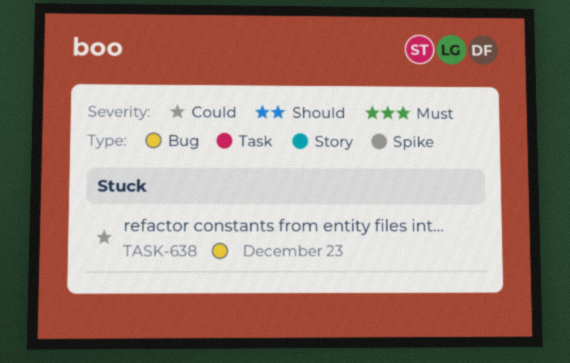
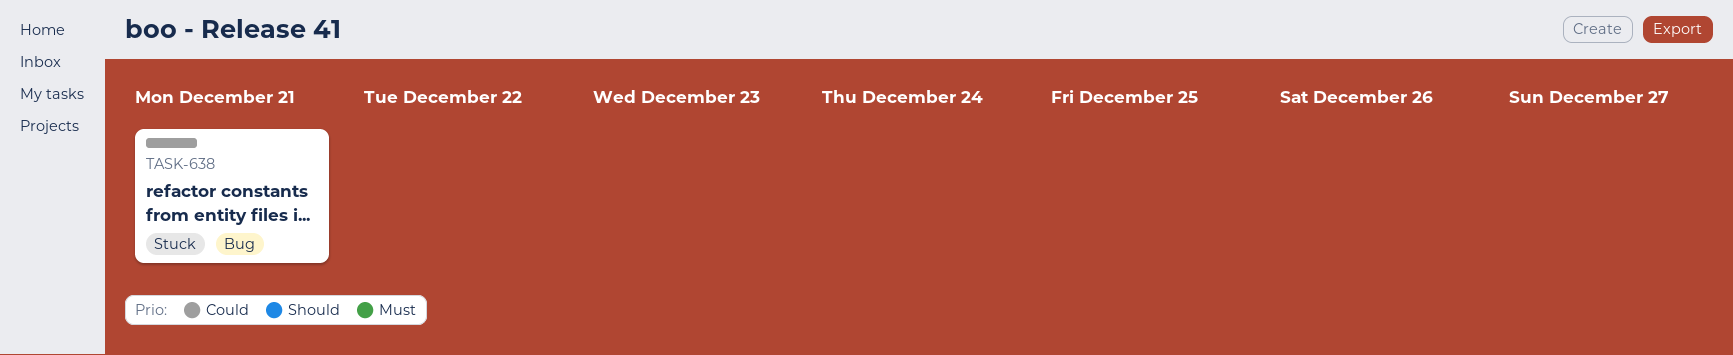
TASK-638, due: Dec 23 -> Dec 21

